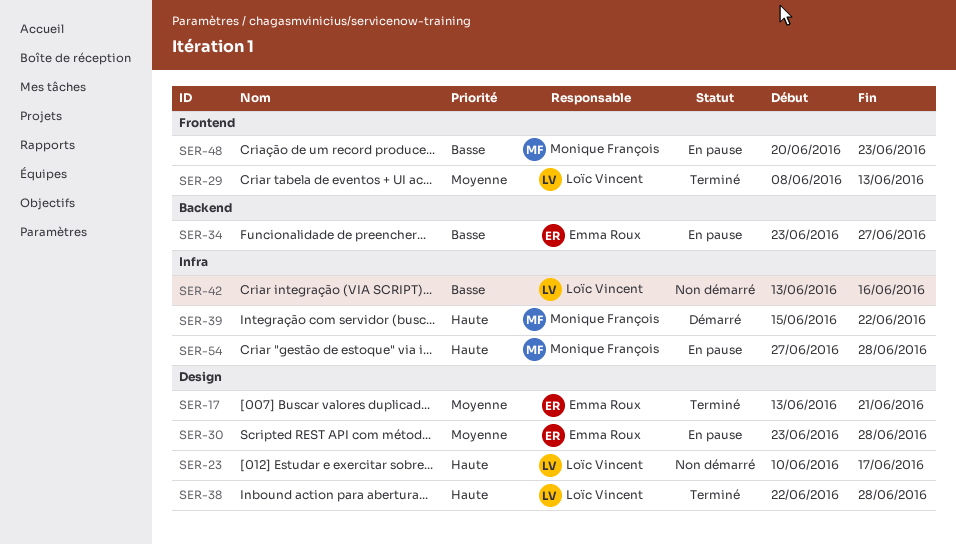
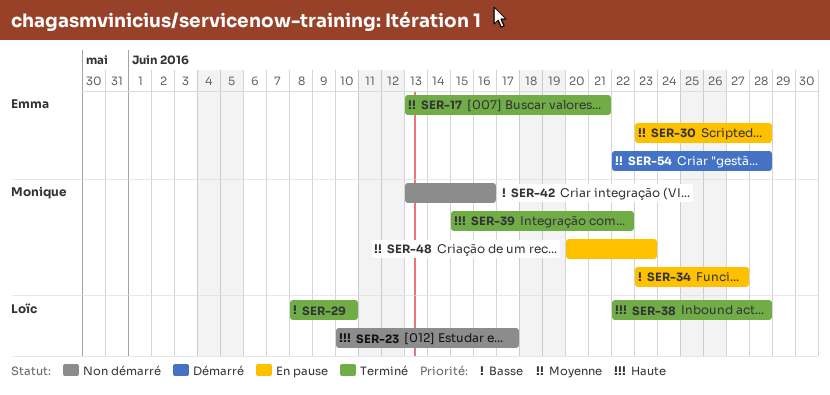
SER-29, priority: Moyenne -> Basse
SER-29, due: Jun 13 -> Jun 10
SER-34, owner: Emma Roux -> Monique François
SER-39, status: Démarré -> Terminé
SER-42, owner: Loïc Vincent -> Monique François
SER-48, priority: Basse -> Moyenne
SER-54, status: En pause -> Démarré
SER-54, owner: Monique François -> Emma Roux
SER-54, priority: Haute -> Moyenne
SER-54, start: Jun 27 -> Jun 22

